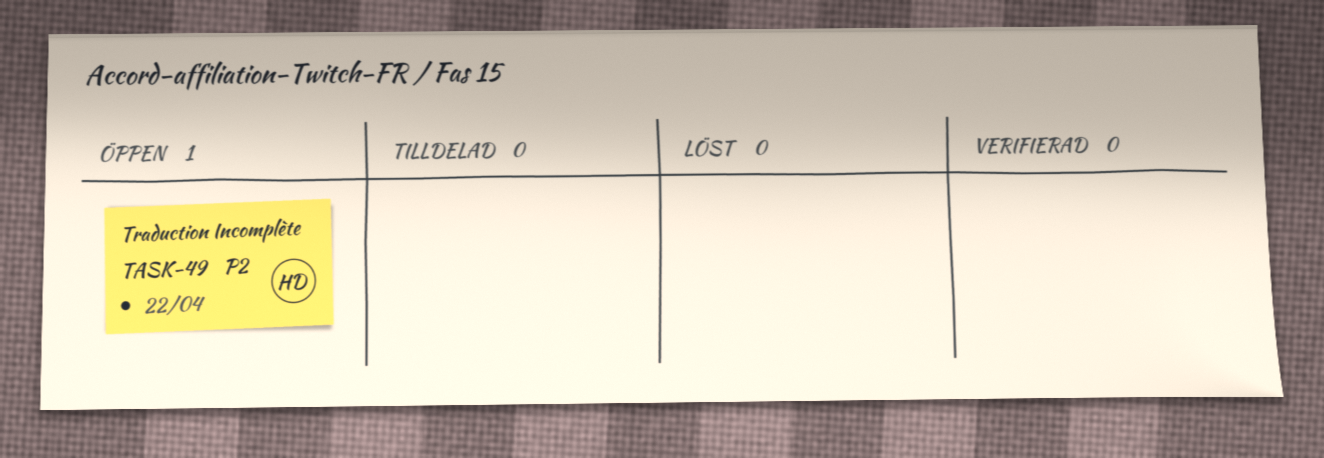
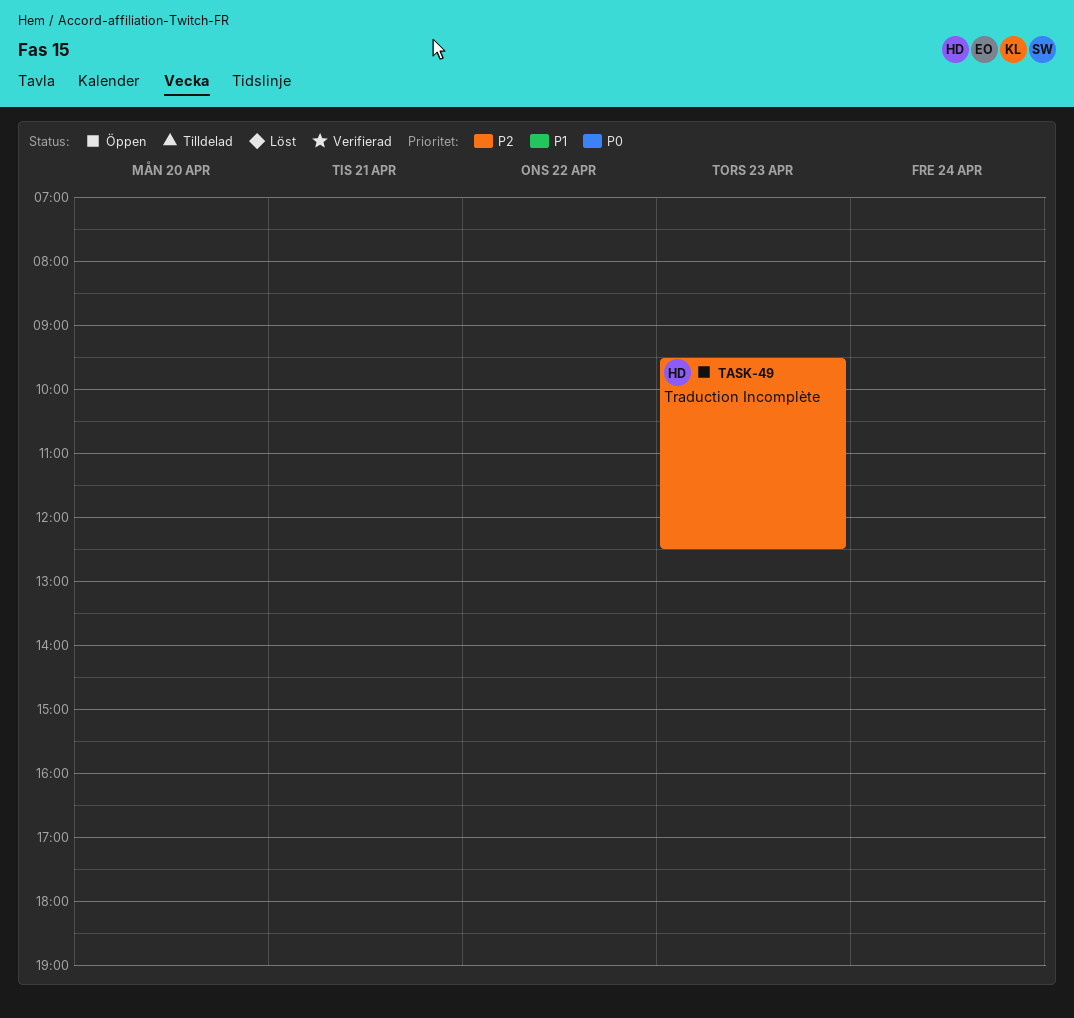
TASK-49, day: Apr 22 -> Apr 23

